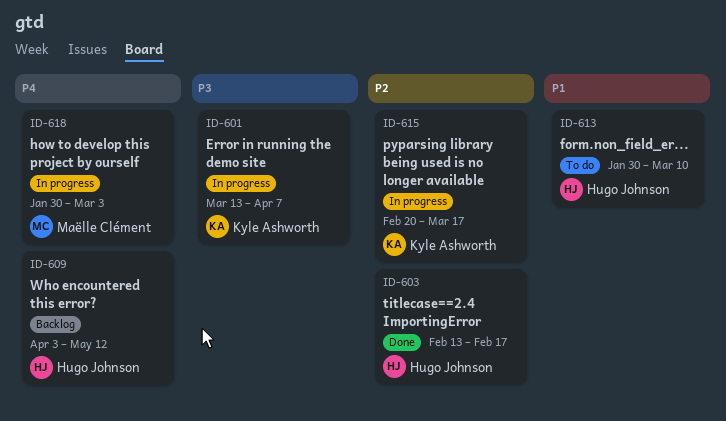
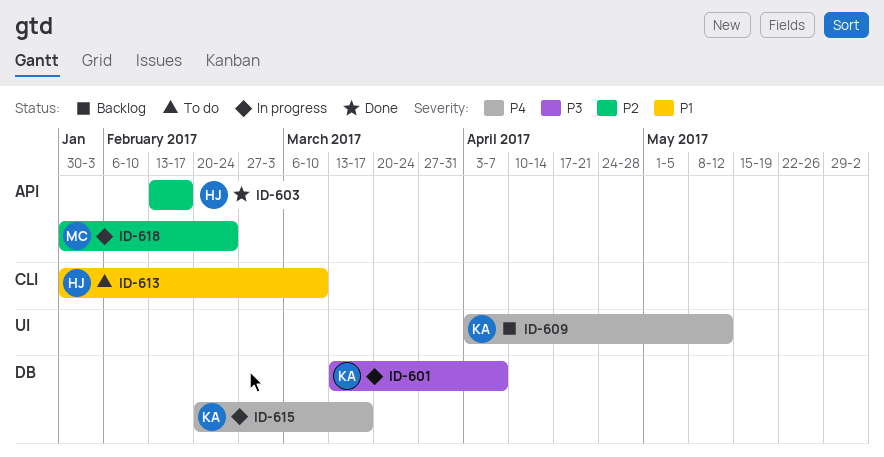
ID-609, owner: Hugo Johnson -> Kyle Ashworth
ID-615, priority: P2 -> P4
ID-618, priority: P4 -> P2
ID-618, due: Mar 3 -> Feb 24

